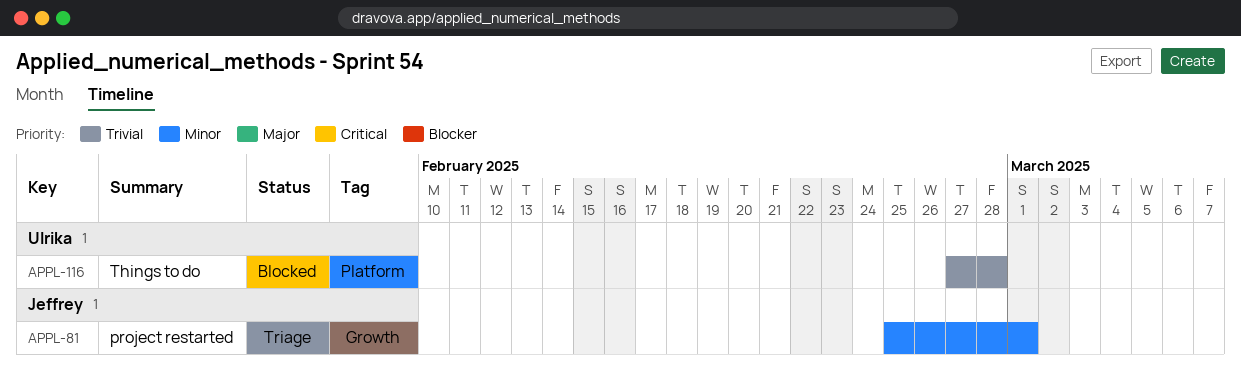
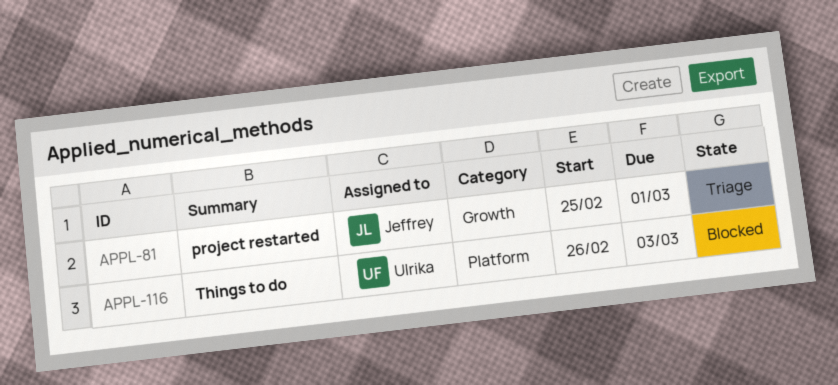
APPL-116, start: Feb 27 -> Feb 26
APPL-116, due: Feb 28 -> Mar 3

